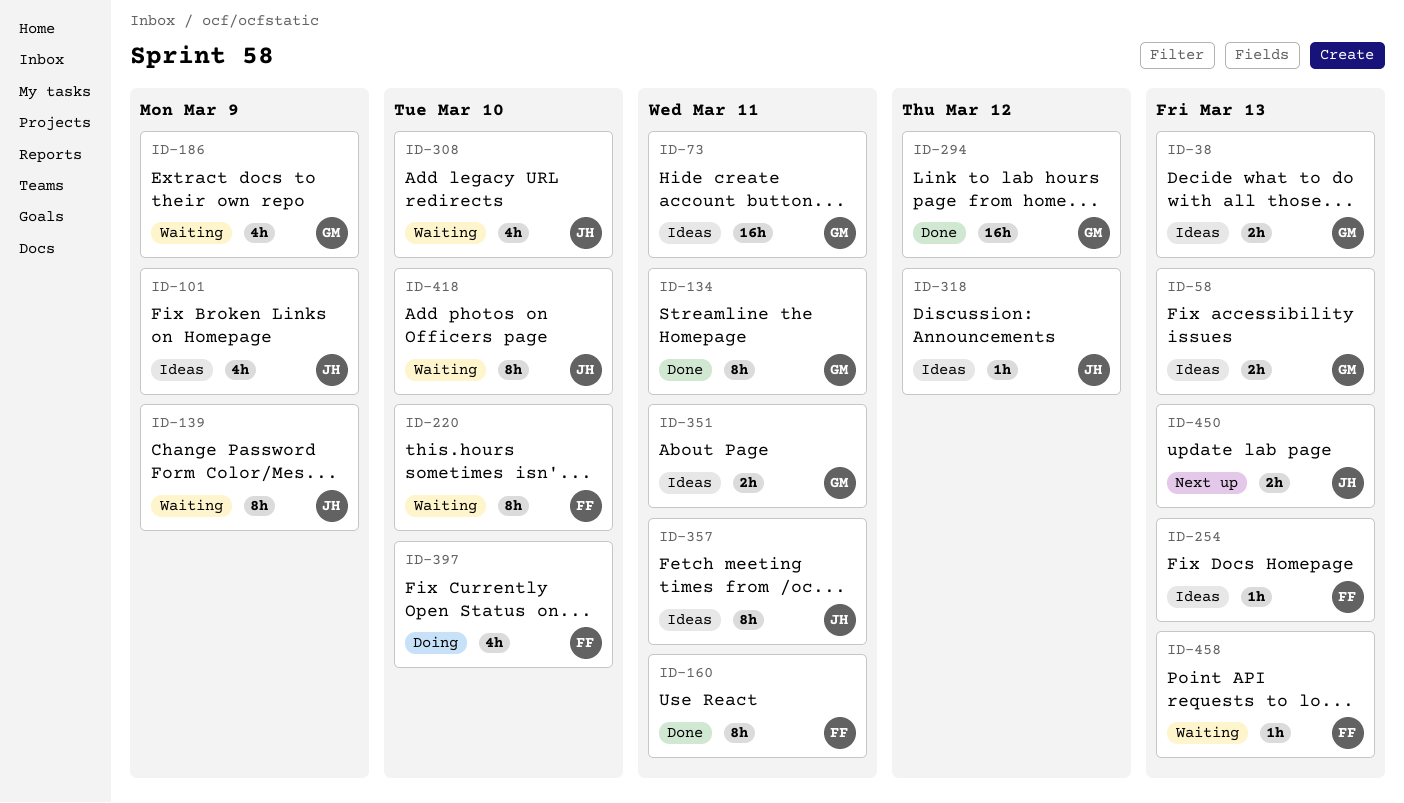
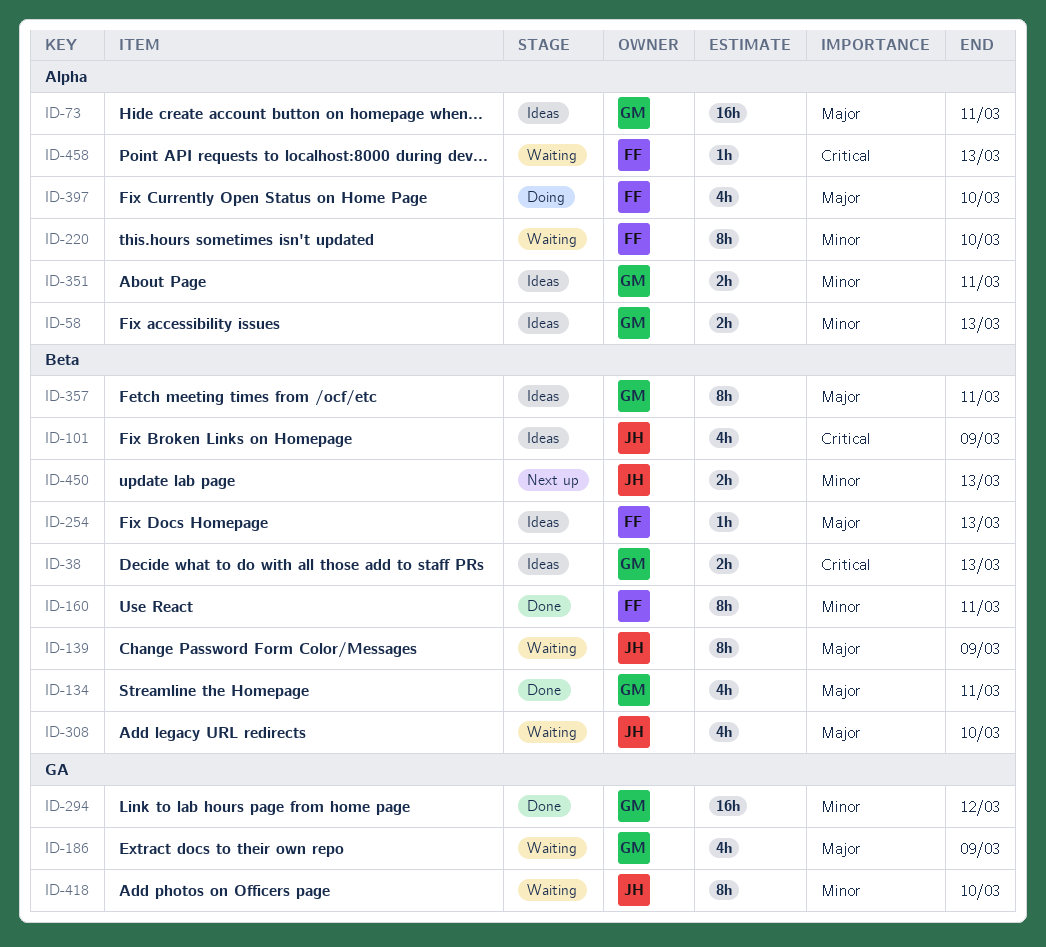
ID-134, estimate: 8h -> 4h
ID-318: present -> none
ID-357, owner: JH -> GM

